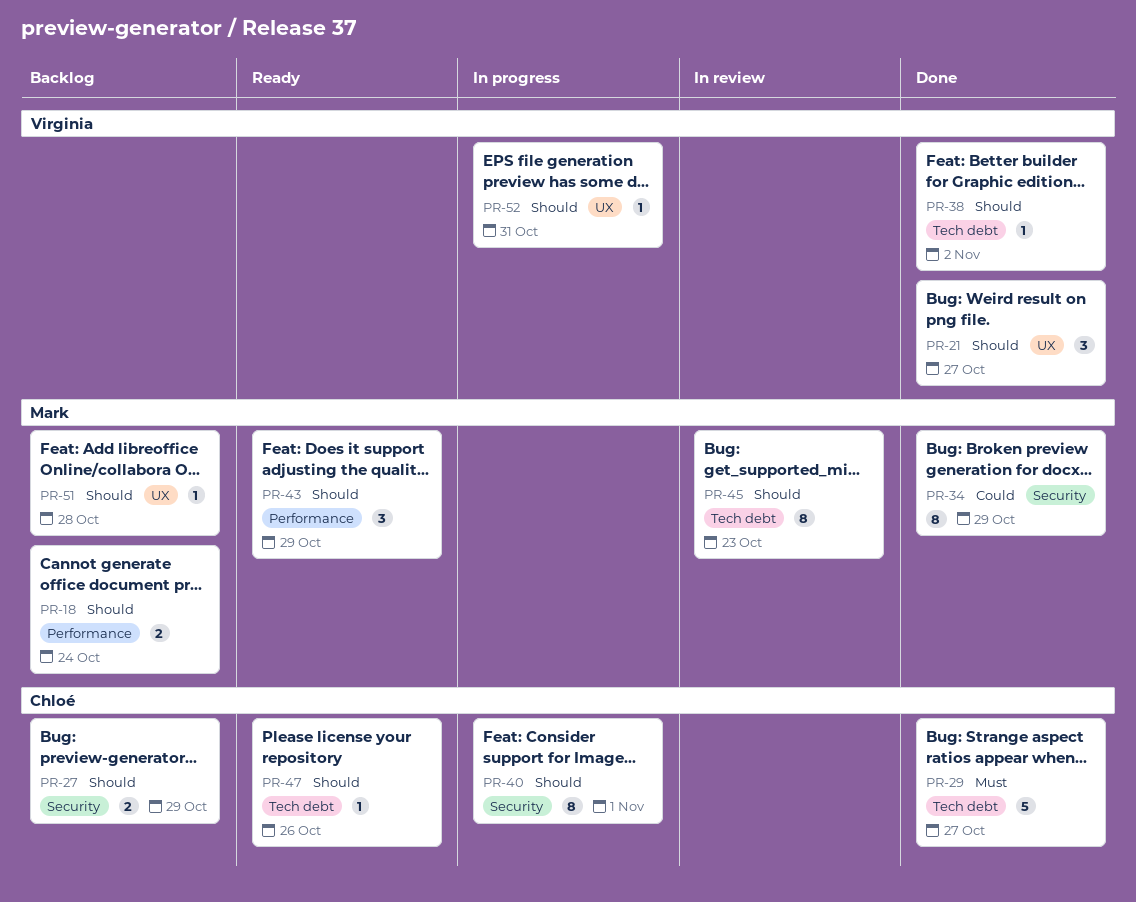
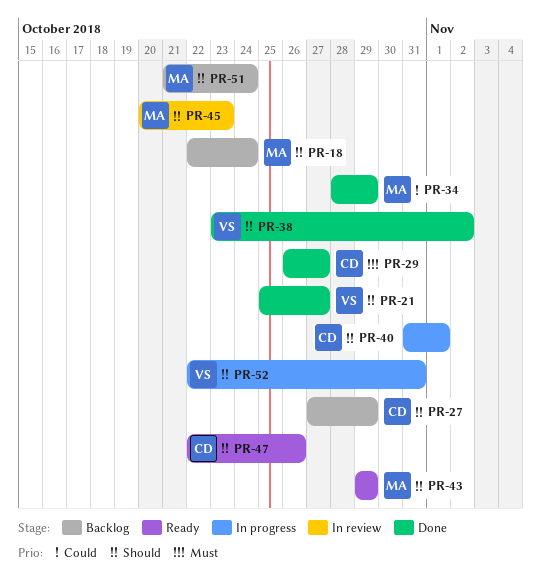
PR-51, due: Oct 28 -> Oct 24

